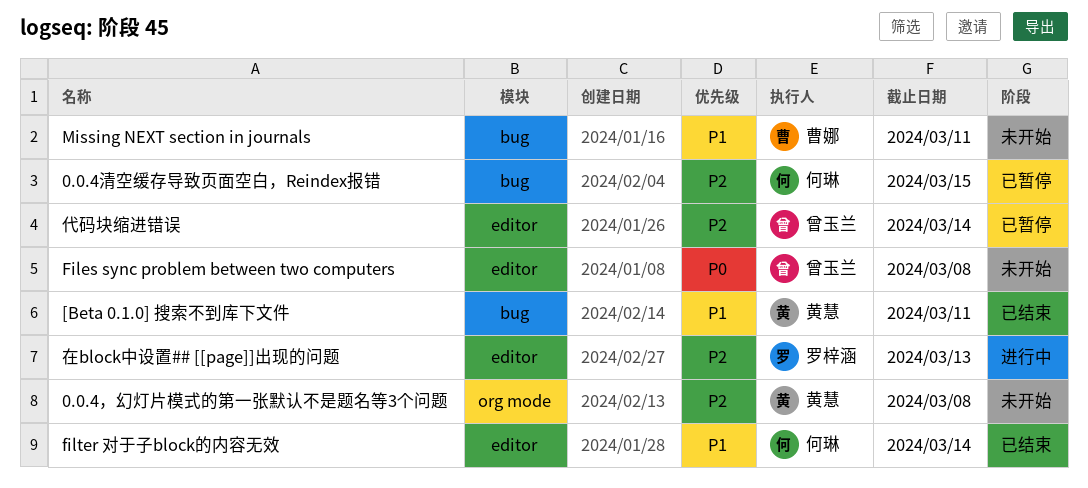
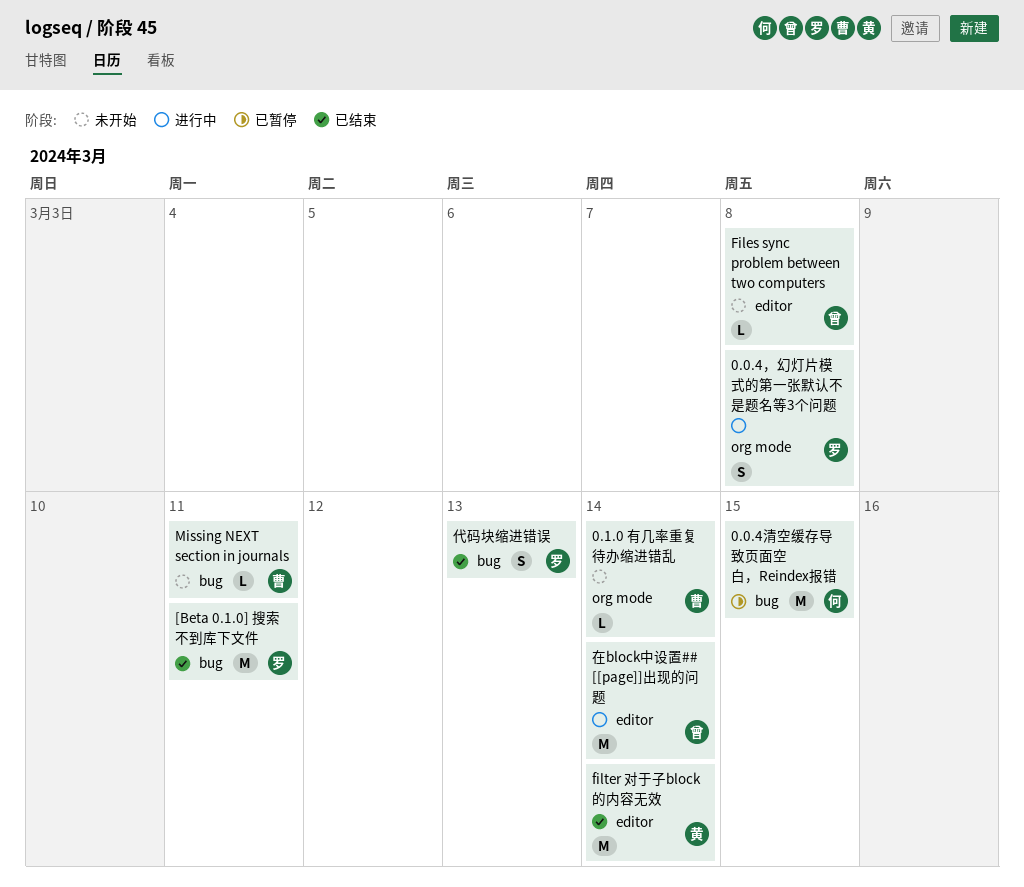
0.0.4，幻灯片模式的第一张默认不是题名等3个问题, status: 未开始 -> 进行中
0.0.4，幻灯片模式的第一张默认不是题名等3个问题, owner: 黄慧 -> 罗梓涵
0.1.0 有几率重复待办缩进错乱: none -> present
[Beta 0.1.0] 搜索不到库下文件, owner: 黄慧 -> 罗梓涵
filter 对于子block的内容无效, owner: 何琳 -> 黄慧
代码块缩进错误, status: 已暂停 -> 已结束
代码块缩进错误, owner: 曾玉兰 -> 罗梓涵
代码块缩进错误, label: editor -> bug
代码块缩进错误, due: Mar 14 -> Mar 13
在block中设置## [[page]]出现的问题, owner: 罗梓涵 -> 曾玉兰
在block中设置## [[page]]出现的问题, due: Mar 13 -> Mar 14

